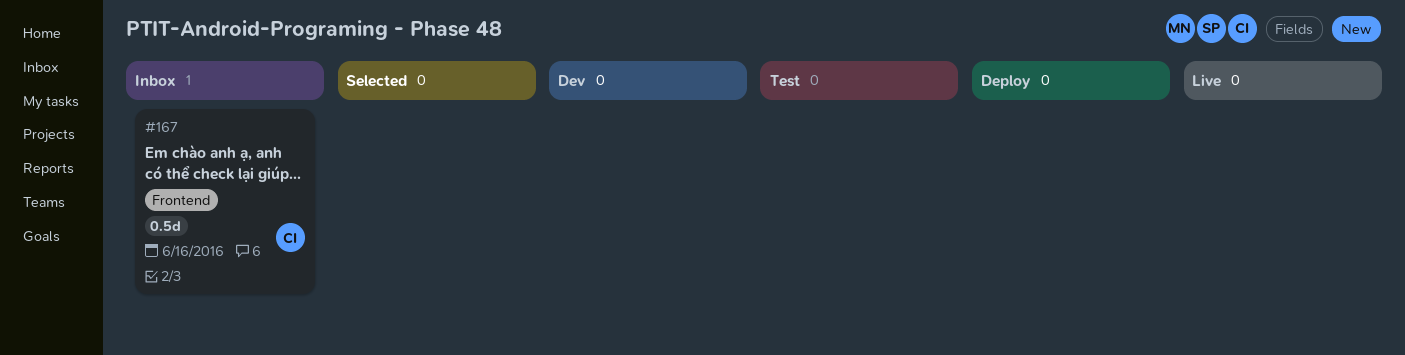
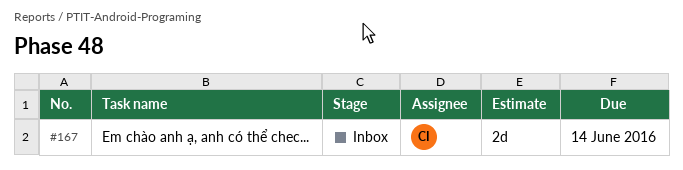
#167, estimate: 0.5d -> 2d
#167, due: Jun 16 -> Jun 14

